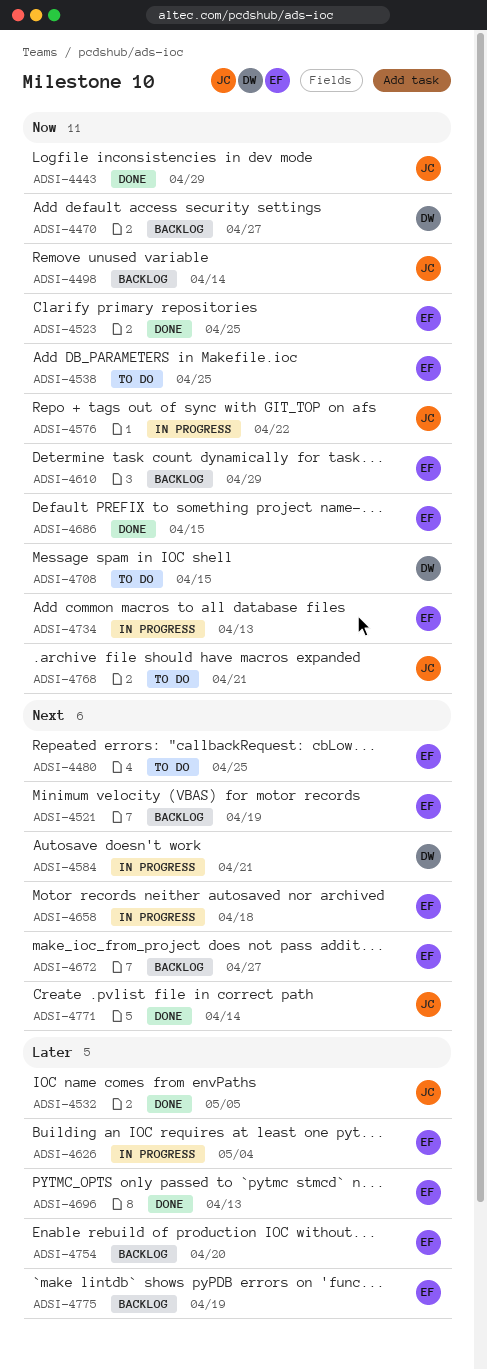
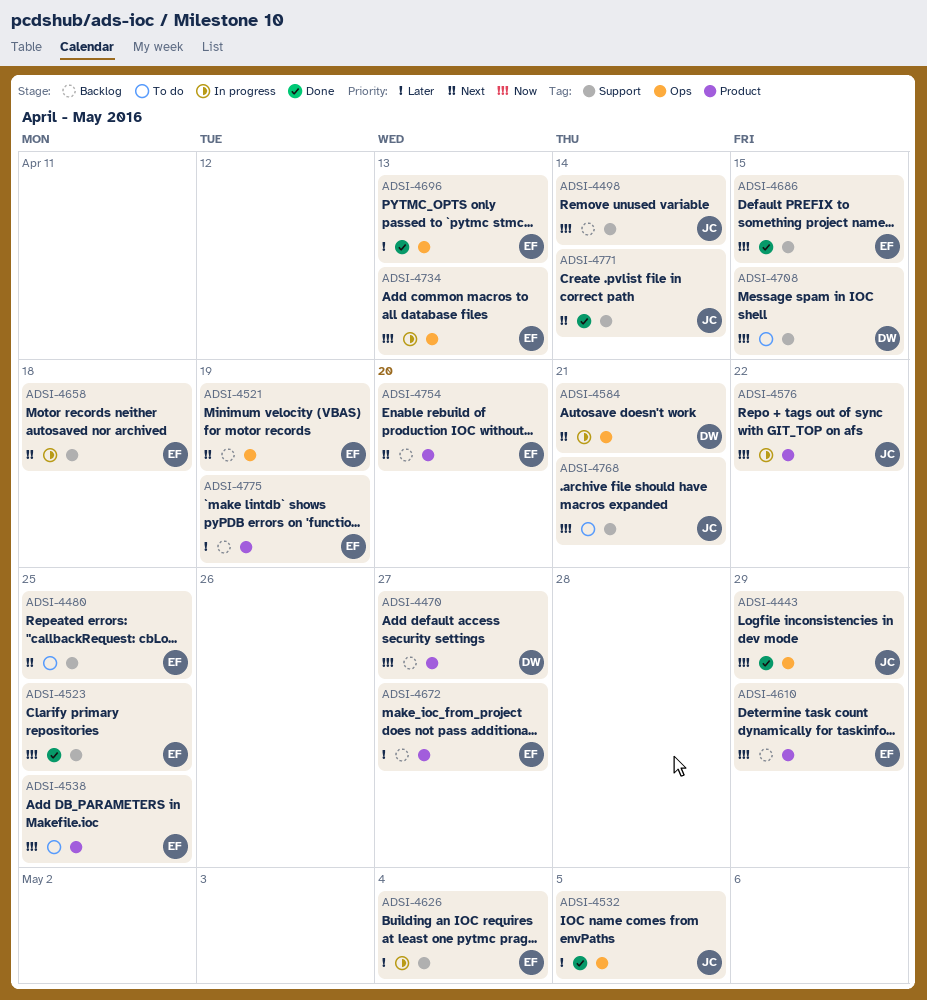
ADSI-4672, priority: Next -> Later
ADSI-4754, priority: Later -> Next

